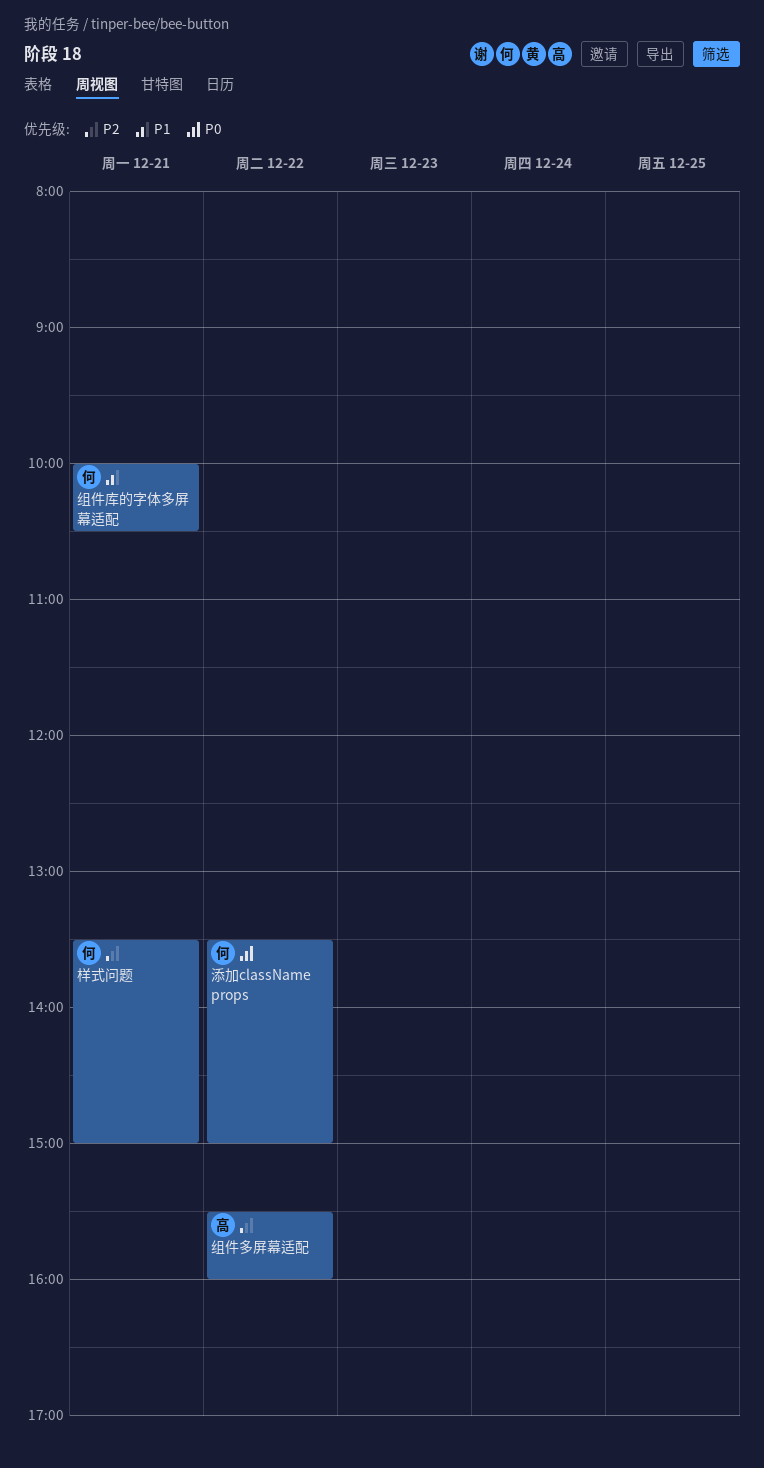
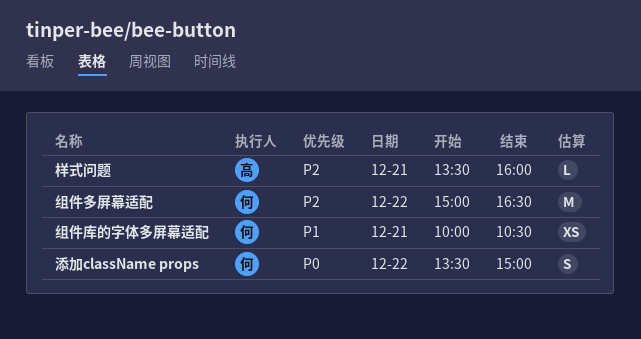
样式问题, owner: 何 -> 高
样式问题, ends: 15:00 -> 16:00
组件多屏幕适配, owner: 高 -> 何
组件多屏幕适配, begins: 15:30 -> 15:00
组件多屏幕适配, ends: 16:00 -> 16:30

